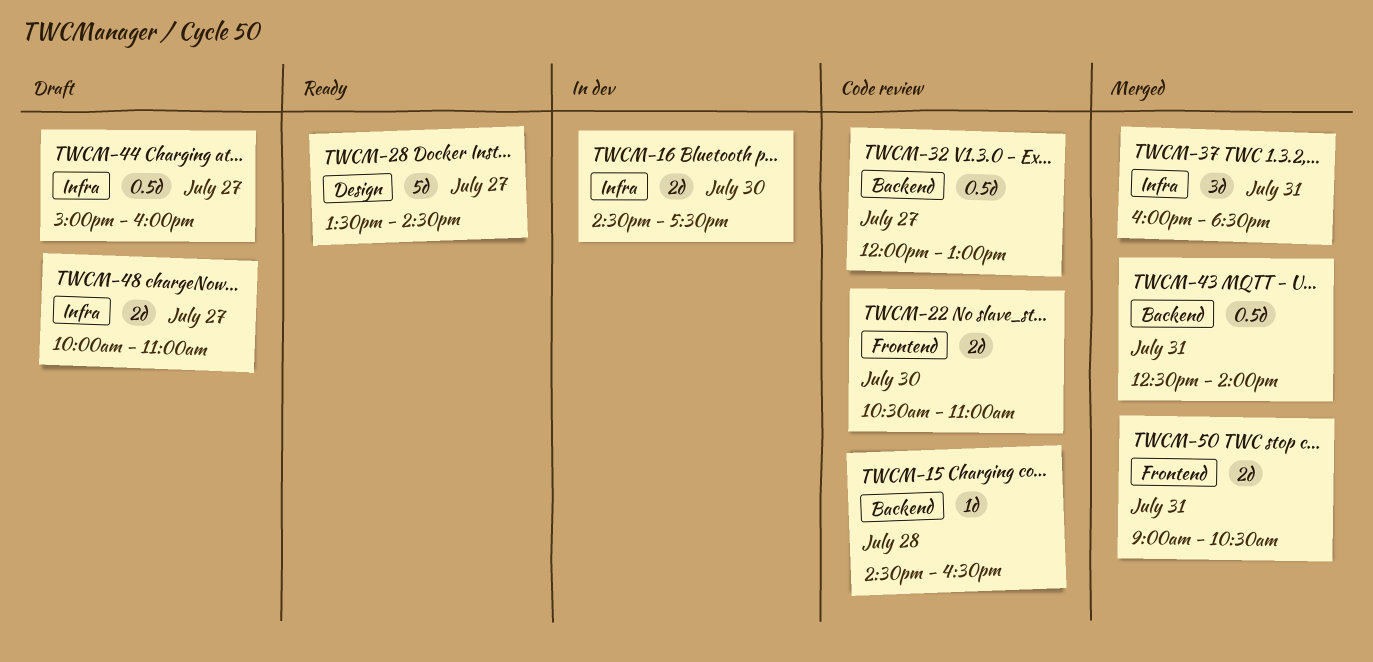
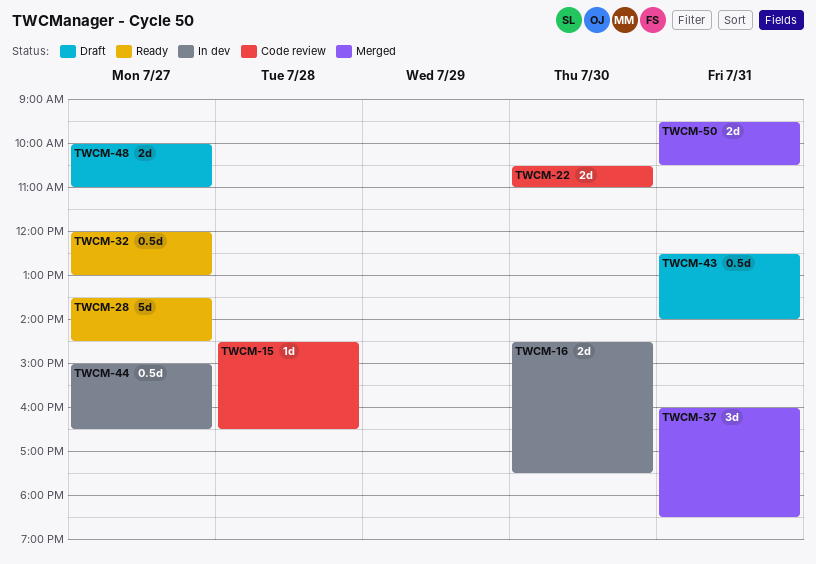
TWCM-32, status: Code review -> Ready
TWCM-43, status: Merged -> Draft
TWCM-44, status: Draft -> In dev
TWCM-44, ends: 16:00 -> 16:30
TWCM-50, begins: 09:00 -> 09:30

